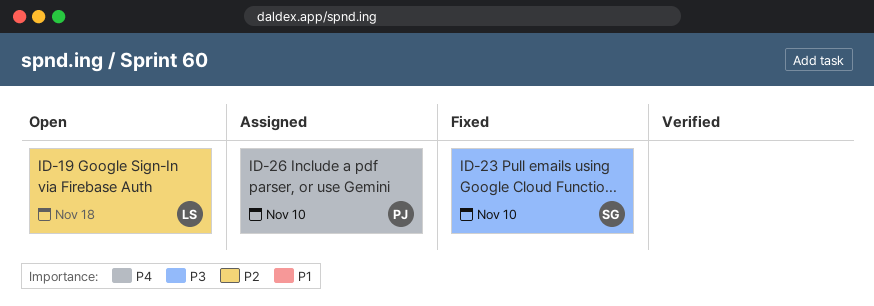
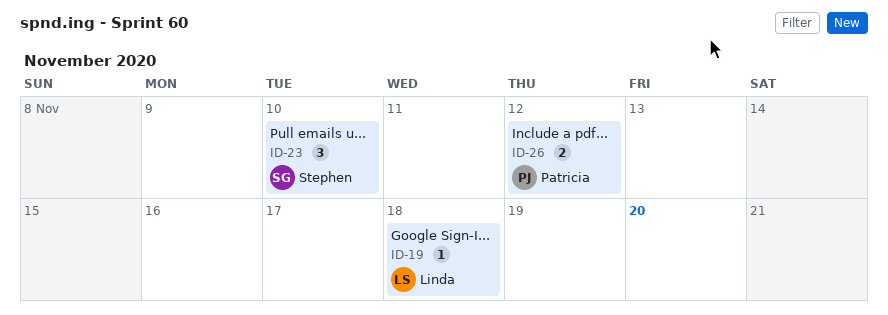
ID-26, due: Nov 10 -> Nov 12

